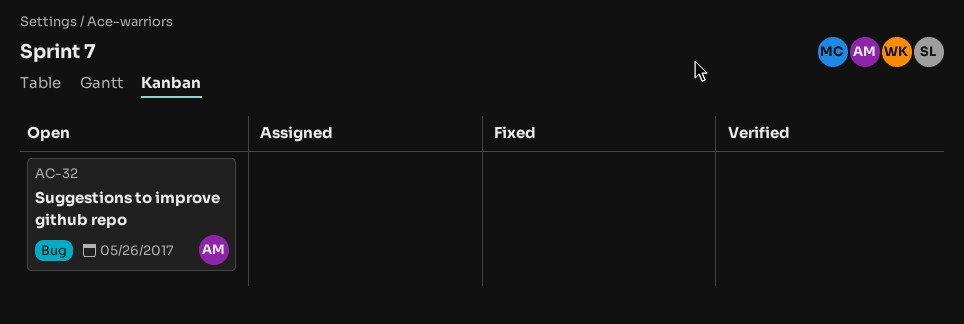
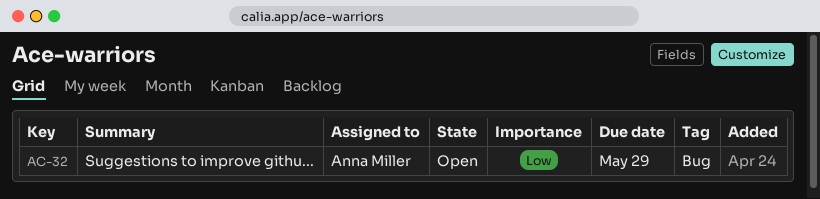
AC-32, due: May 26 -> May 29

